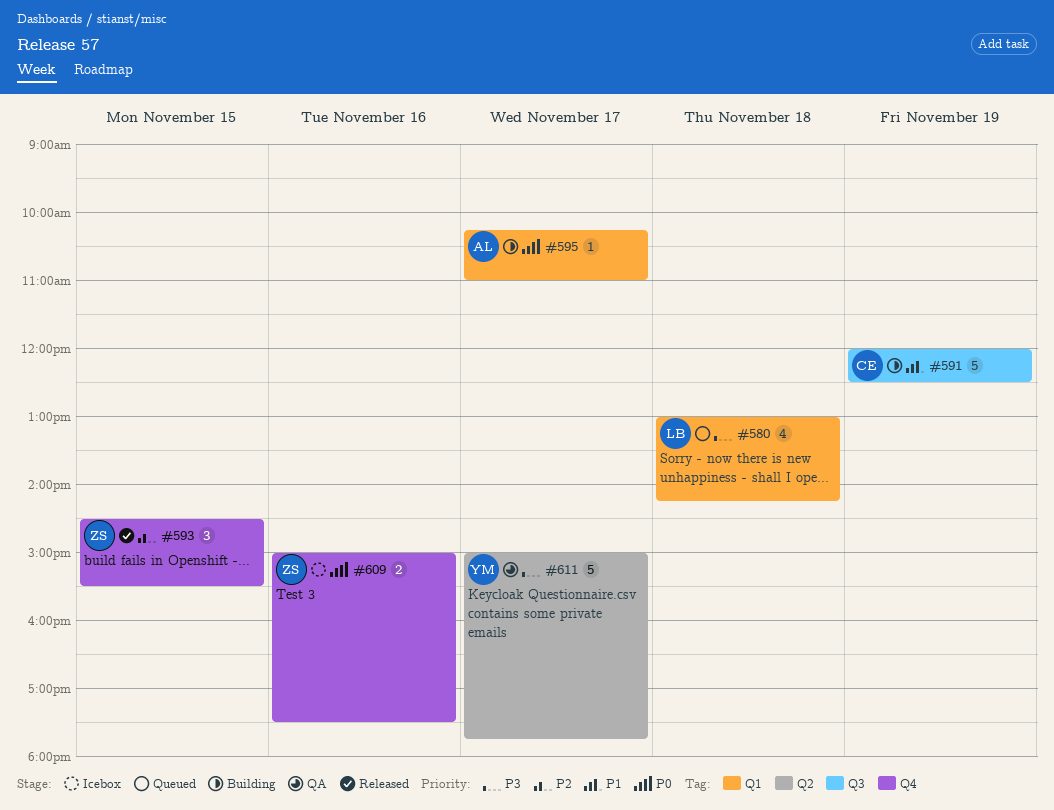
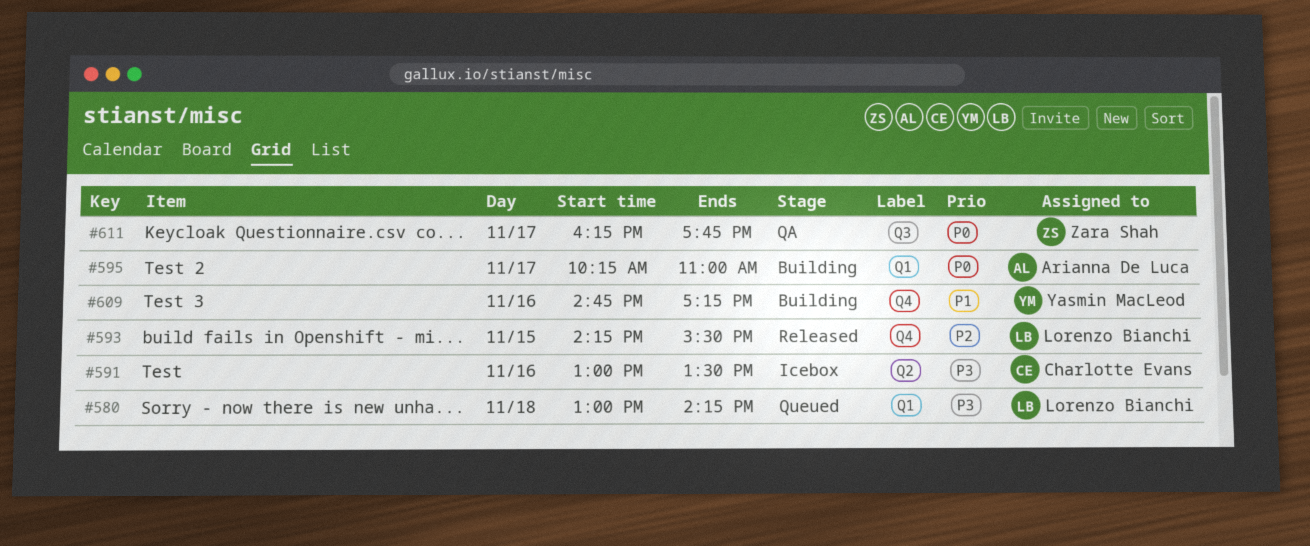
#591, status: Building -> Icebox
#591, priority: P1 -> P3
#591, label: Q3 -> Q2
#591, day: Nov 19 -> Nov 16
#591, begins: 12:00 -> 13:00
#591, ends: 12:30 -> 13:30
#593, owner: Zara Shah -> Lorenzo Bianchi
#593, begins: 14:30 -> 14:15
#609, status: Icebox -> Building
#609, owner: Zara Shah -> Yasmin MacLeod
#609, priority: P0 -> P1
#609, begins: 15:00 -> 14:45
#609, ends: 17:30 -> 17:15
#611, owner: Yasmin MacLeod -> Zara Shah
#611, priority: P3 -> P0
#611, label: Q2 -> Q3
#611, begins: 15:00 -> 16:15

